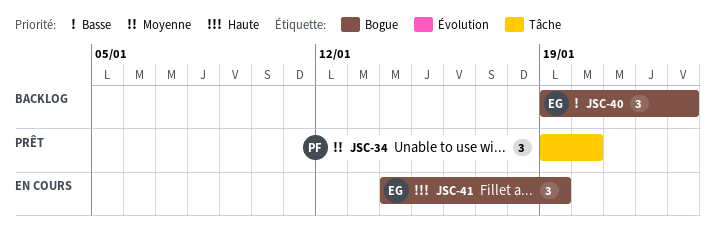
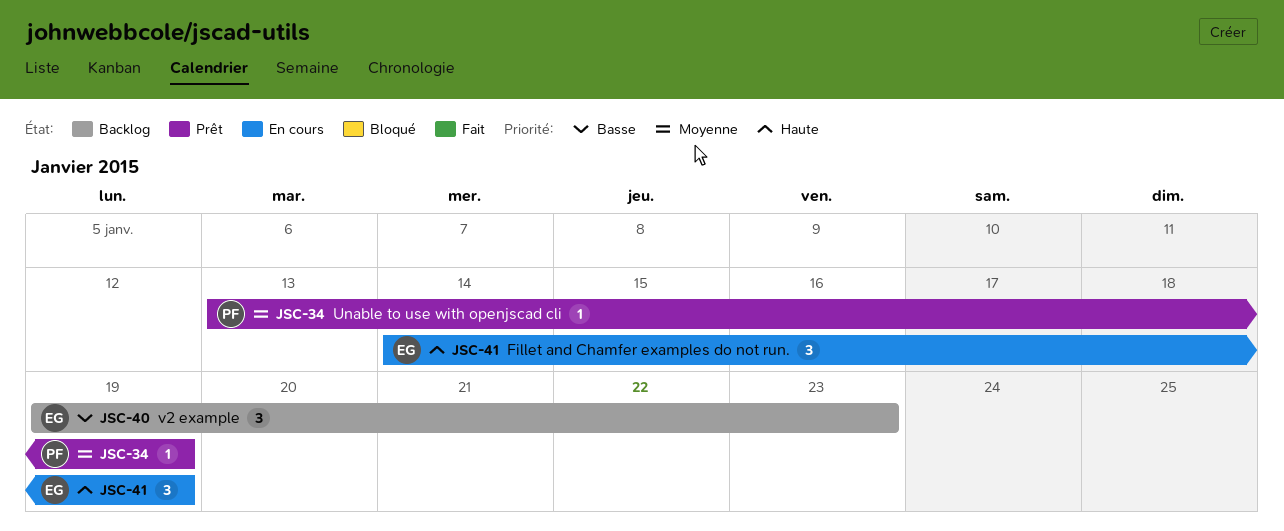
JSC-34, estimate: 3 -> 1
JSC-34, start: Jan 19 -> Jan 13
JSC-34, due: Jan 20 -> Jan 19

